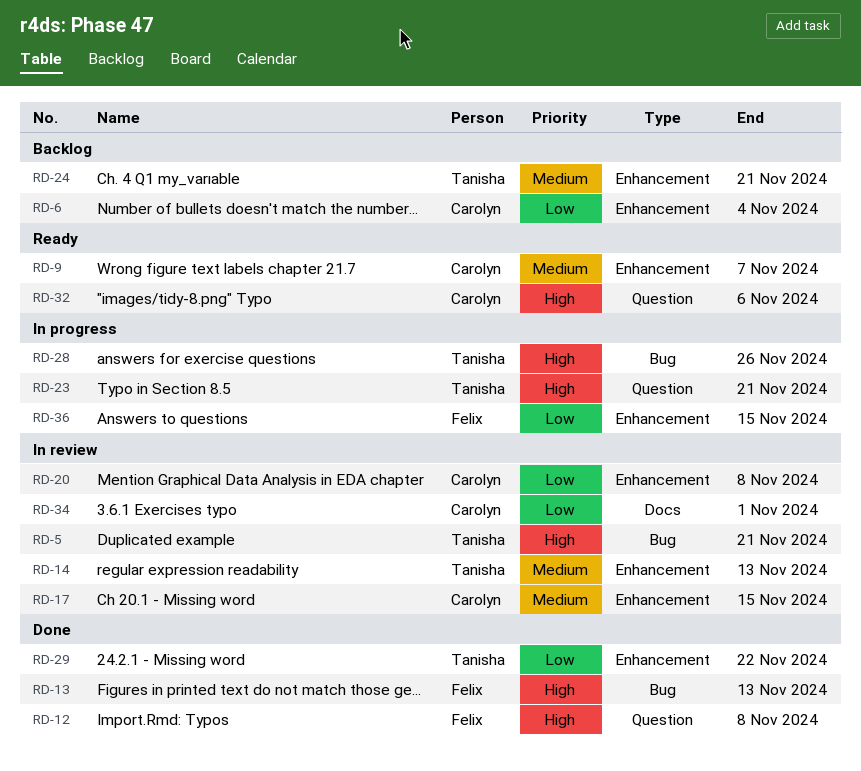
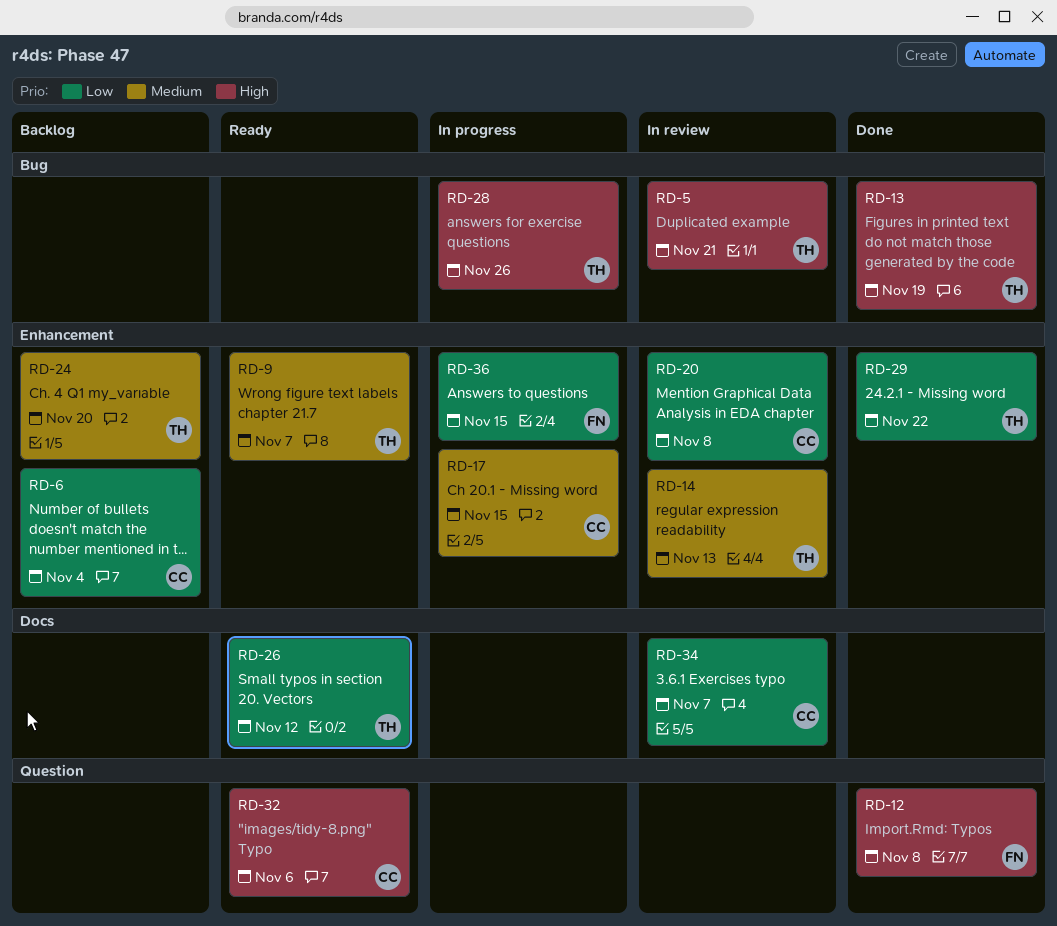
RD-9, owner: Carolyn -> Tanisha
RD-13, owner: Felix -> Tanisha
RD-13, due: Nov 13 -> Nov 19
RD-17, status: In review -> In progress
RD-23: present -> none
RD-24, due: Nov 21 -> Nov 20
RD-26: none -> present
RD-34, due: Nov 1 -> Nov 7

